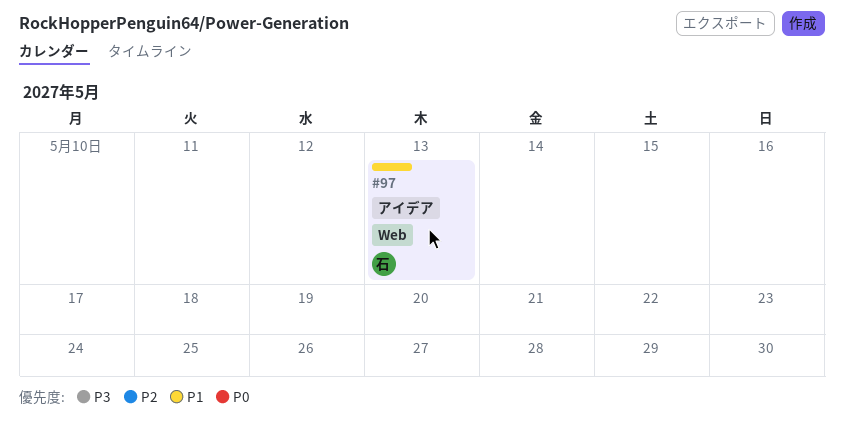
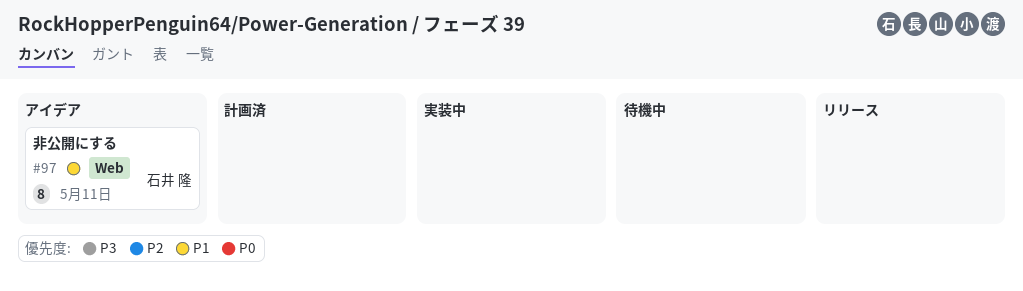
#97, due: May 13 -> May 11

